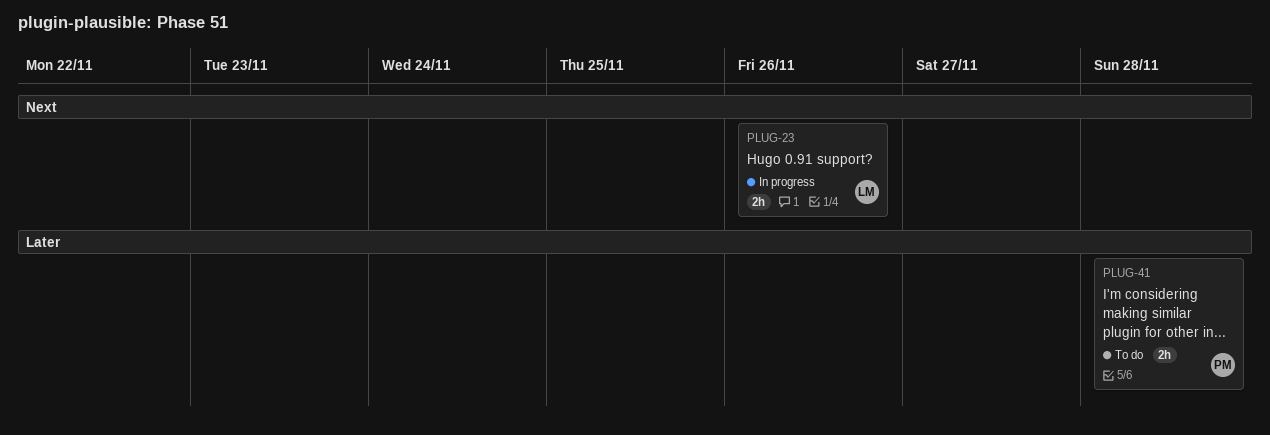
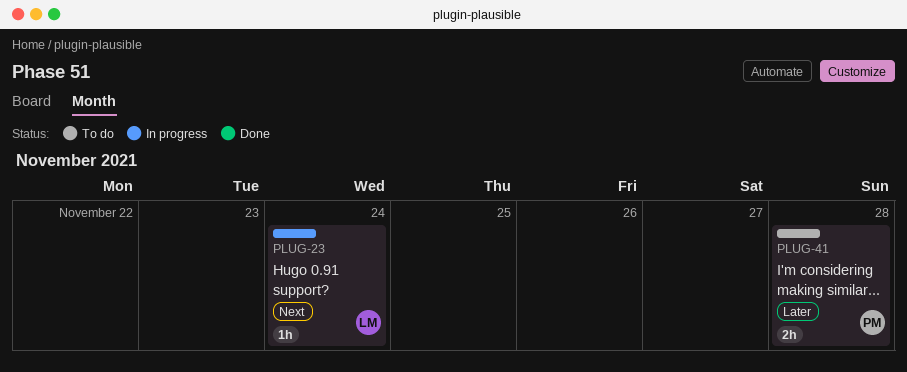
PLUG-23, estimate: 2h -> 1h
PLUG-23, due: Nov 26 -> Nov 24

